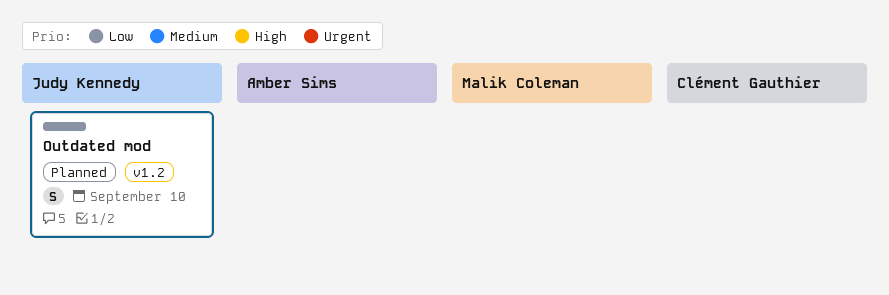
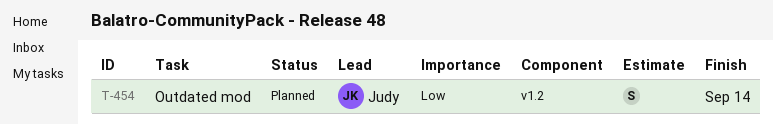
Outdated mod, due: Sep 10 -> Sep 14

